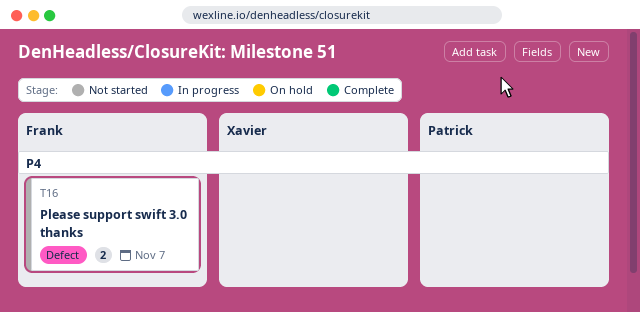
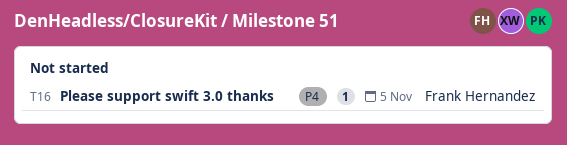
T16, estimate: 2 -> 1
T16, due: Nov 7 -> Nov 5

